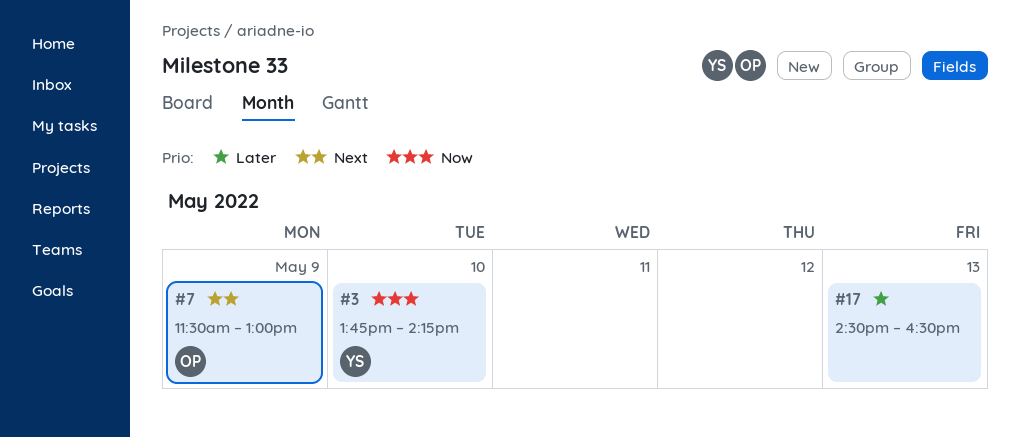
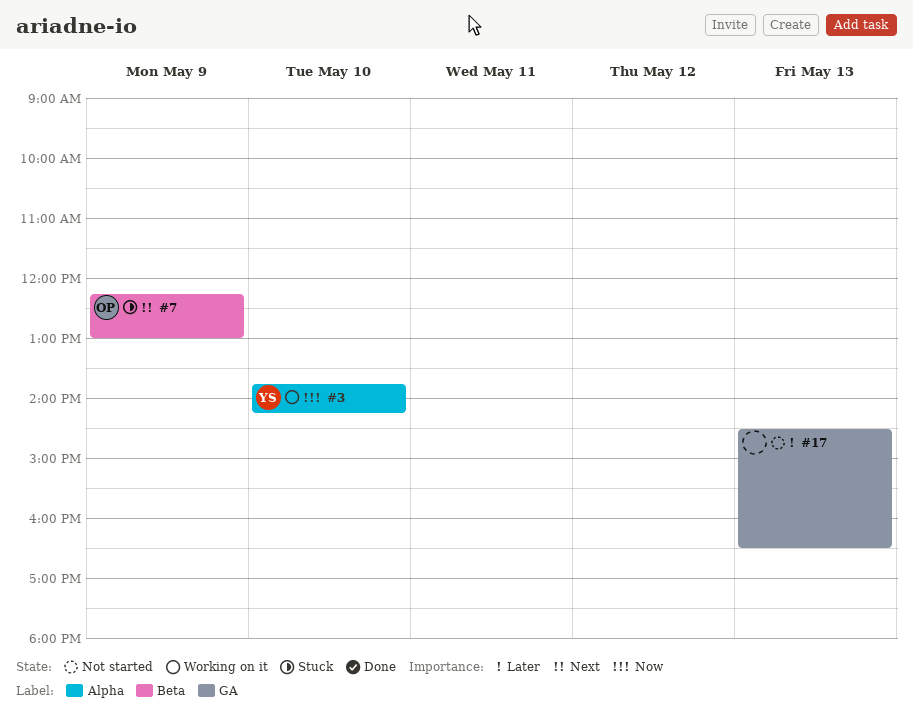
#7, begins: 11:30 -> 12:15

